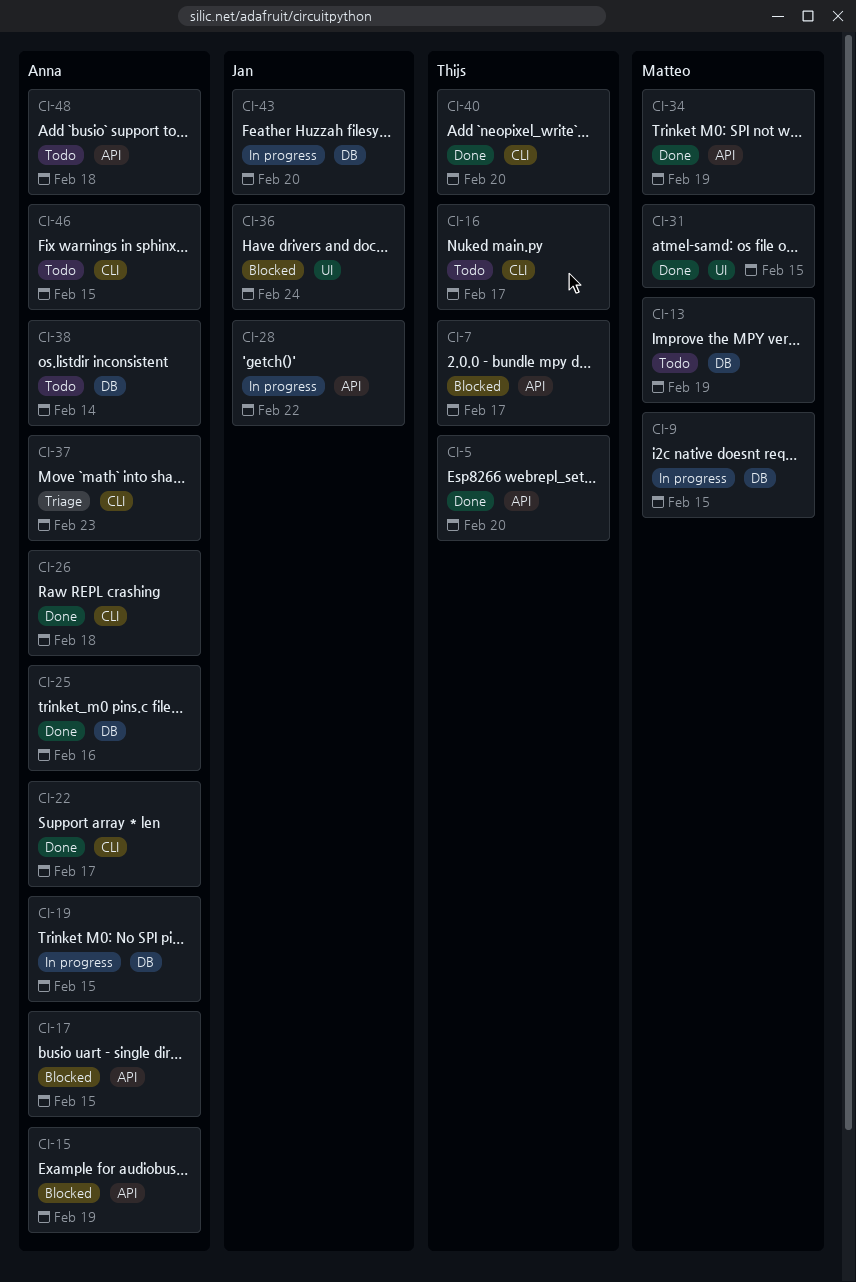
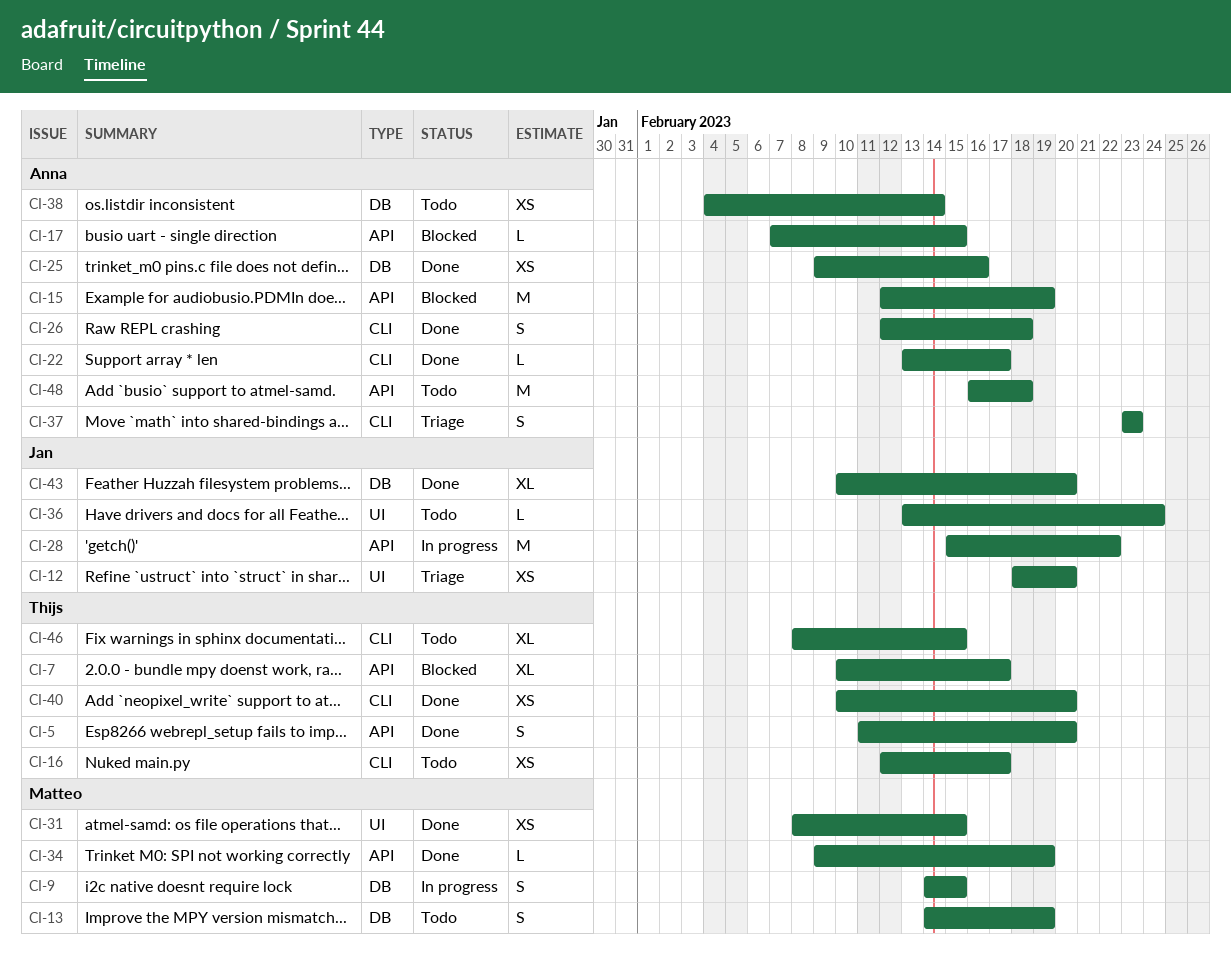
CI-12: none -> present
CI-19: present -> none
CI-36, status: Blocked -> Todo
CI-43, status: In progress -> Done
CI-46, owner: Anna -> Thijs

